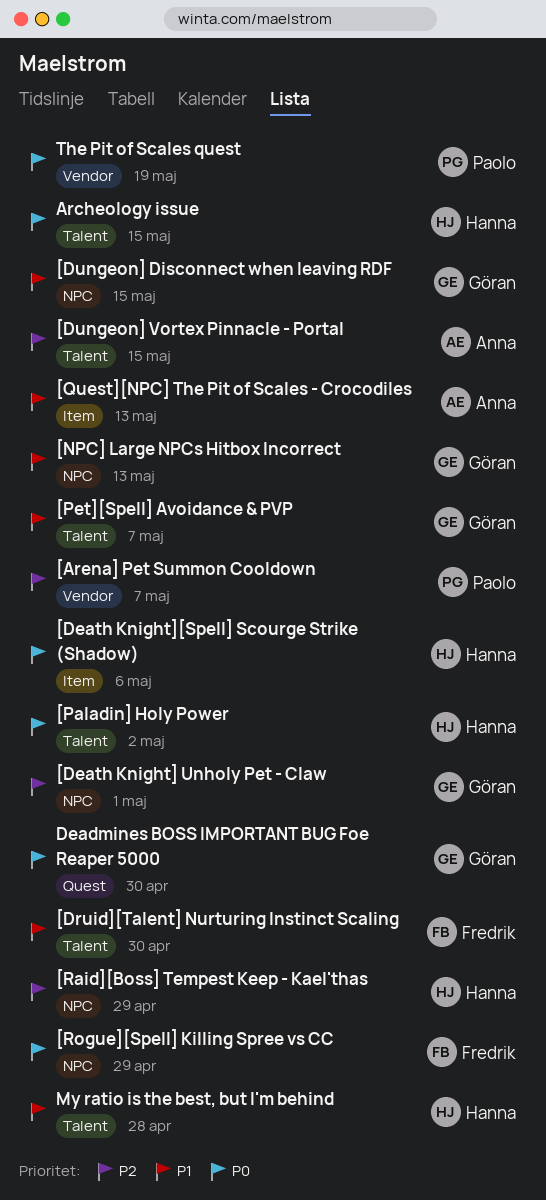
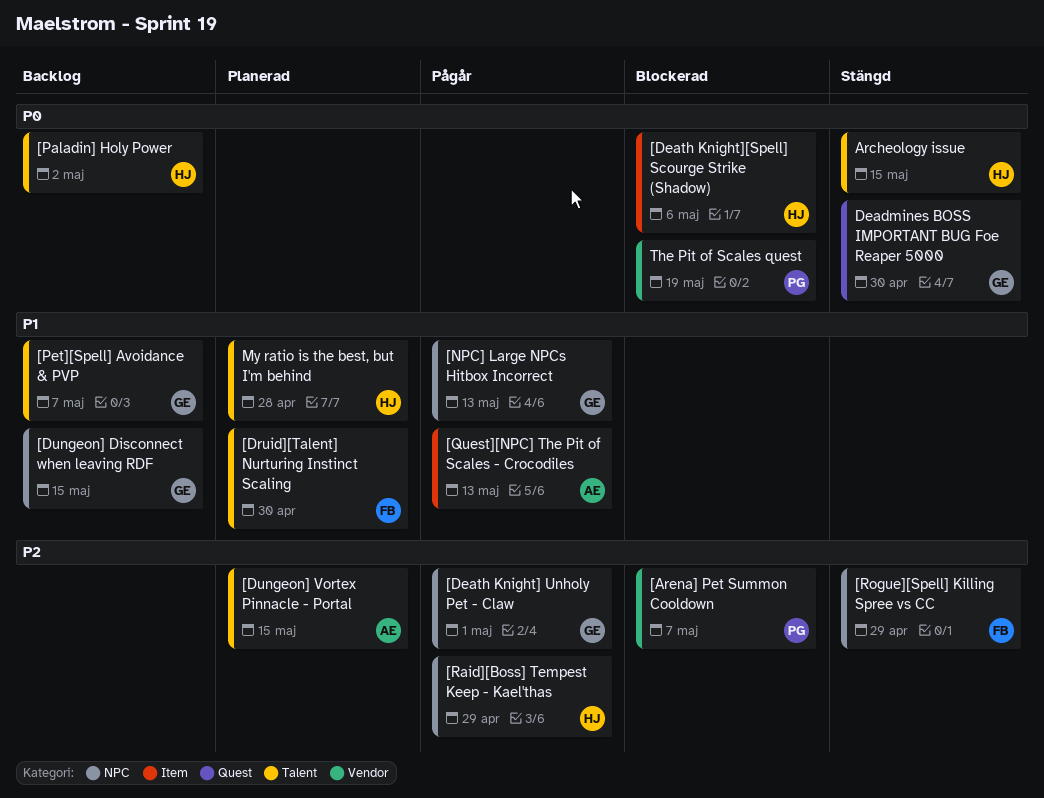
[Rogue][Spell] Killing Spree vs CC, priority: P0 -> P2

